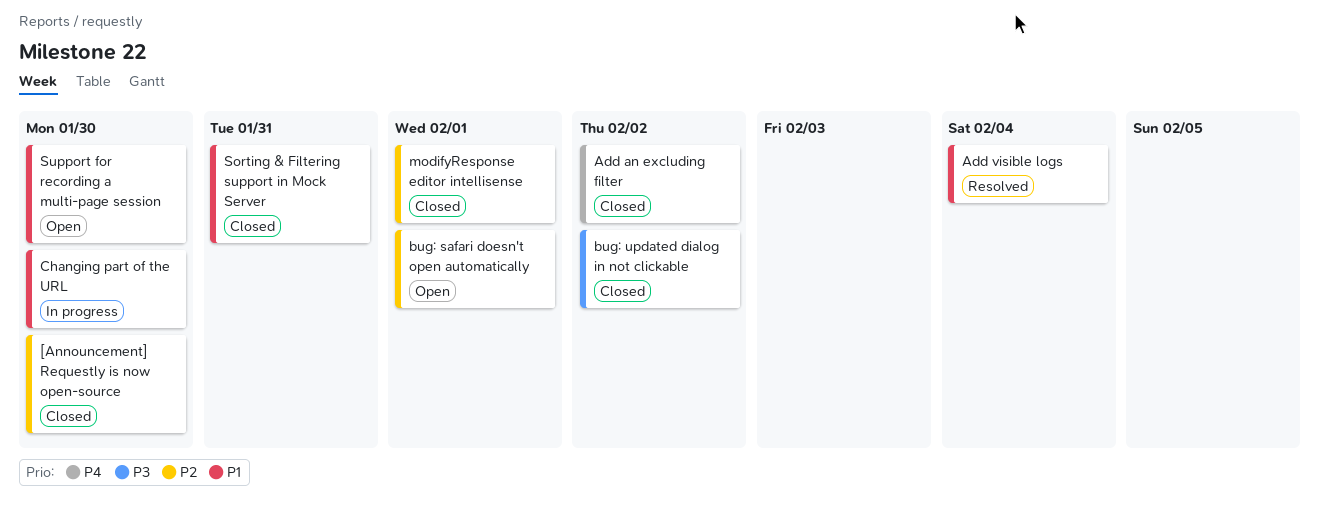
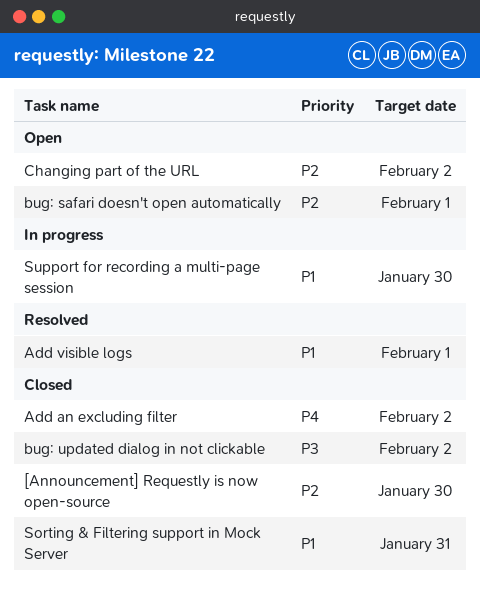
Add visible logs, due: Feb 4 -> Feb 1
Changing part of the URL, status: In progress -> Open
Changing part of the URL, priority: P1 -> P2
Changing part of the URL, due: Jan 30 -> Feb 2
modifyResponse editor intellisense: present -> none
Support for recording a multi-page session, status: Open -> In progress

